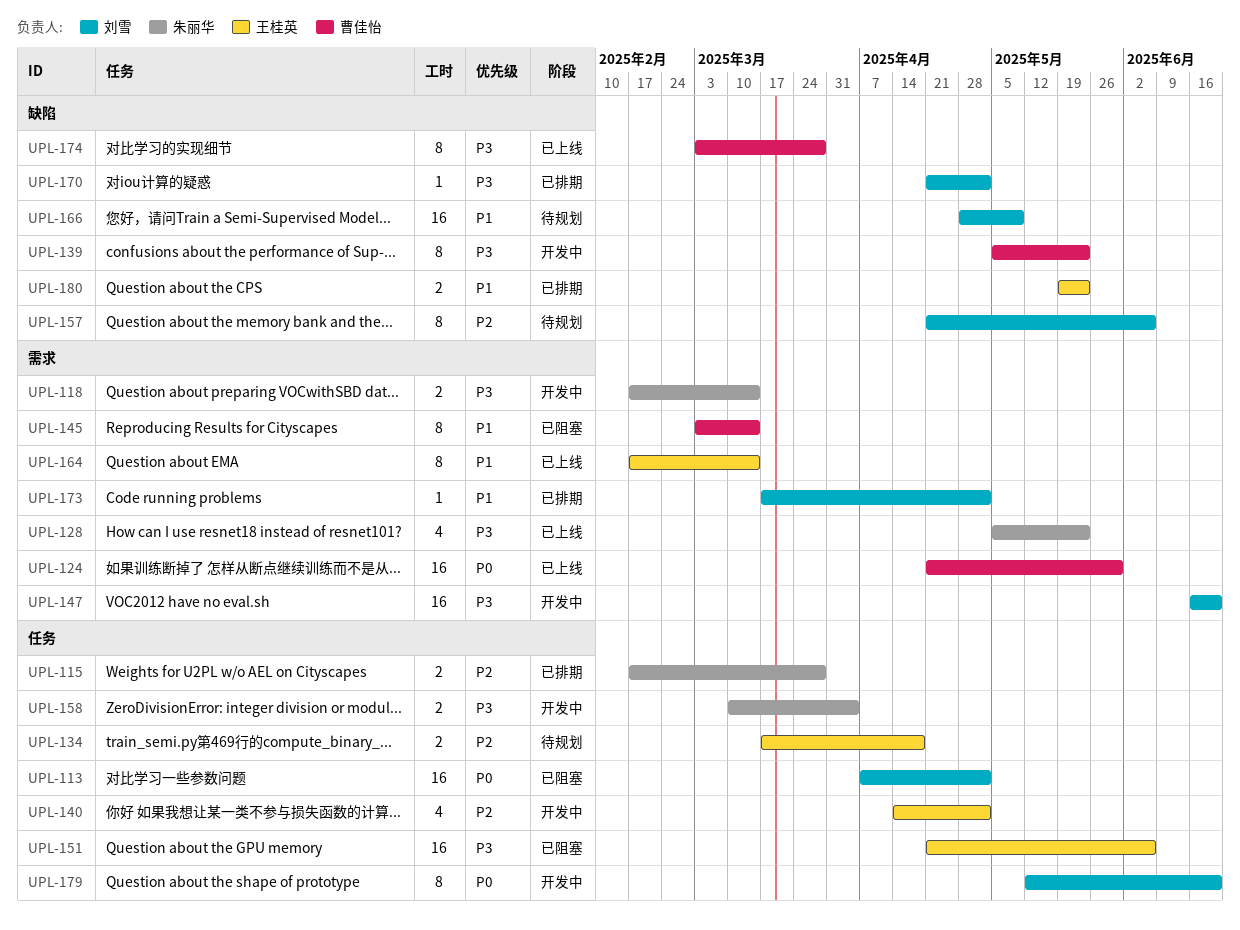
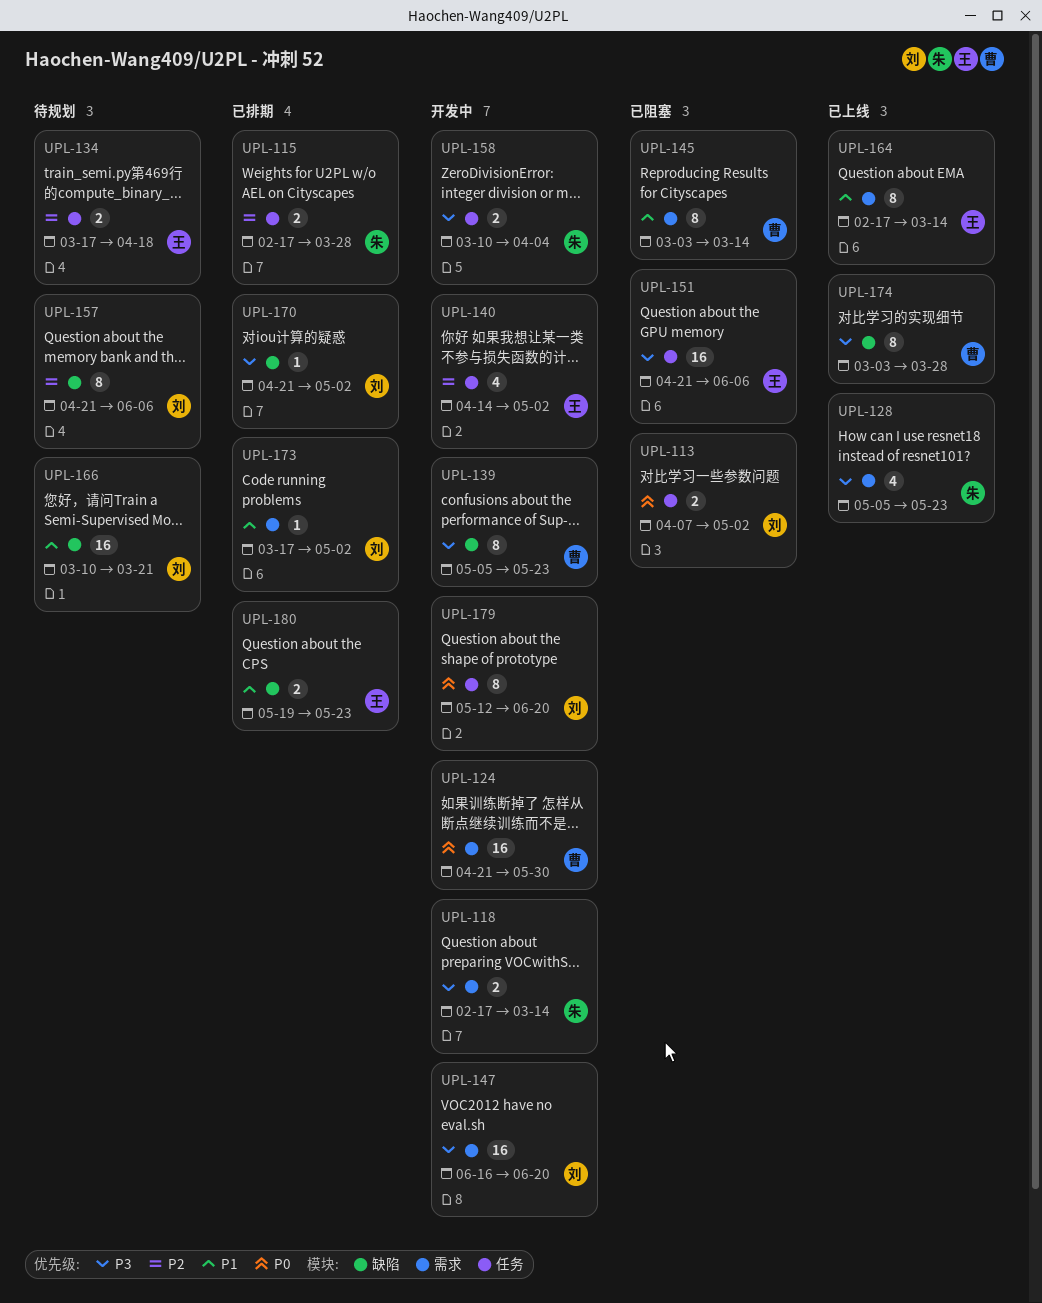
UPL-113, estimate: 16 -> 2
UPL-124, status: 已上线 -> 开发中
UPL-166, start: Apr 28 -> Mar 10
UPL-166, due: May 9 -> Mar 21

